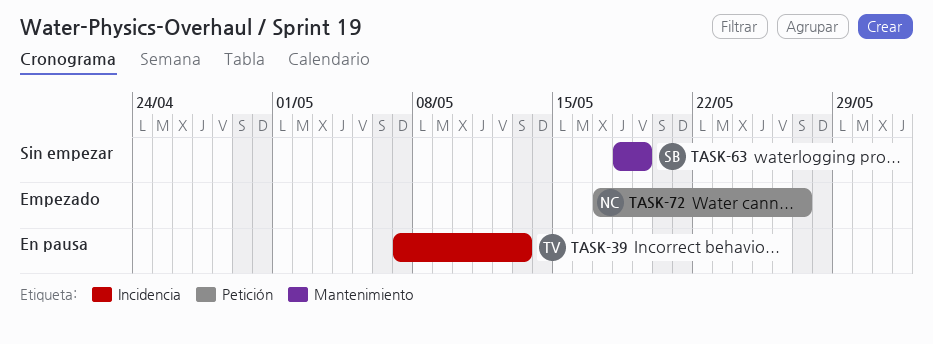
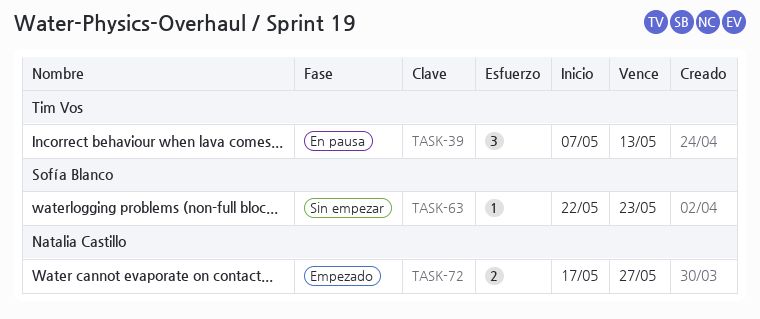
TASK-63, start: May 18 -> May 22
TASK-63, due: May 19 -> May 23

